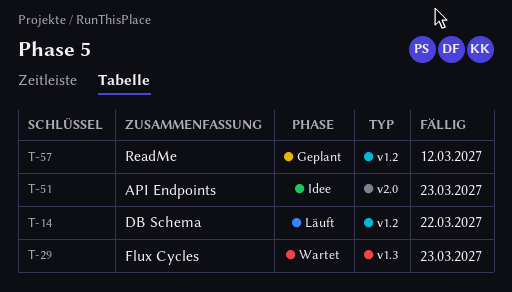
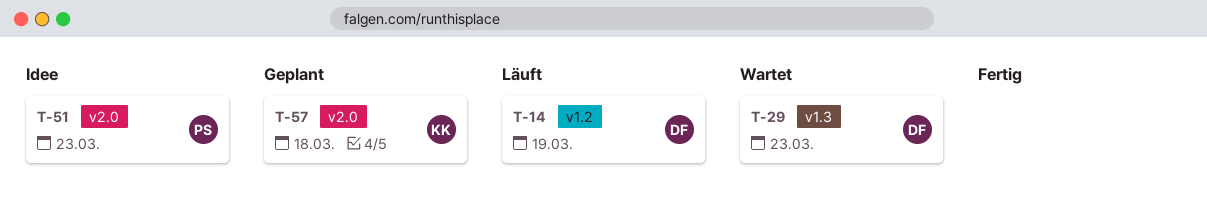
T-14, due: Mar 22 -> Mar 19
T-57, label: v1.2 -> v2.0
T-57, due: Mar 12 -> Mar 18

